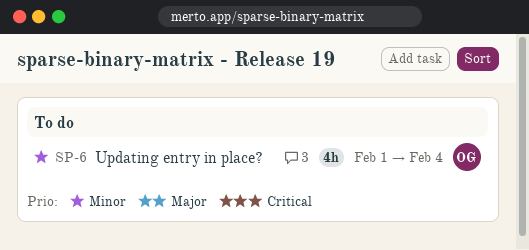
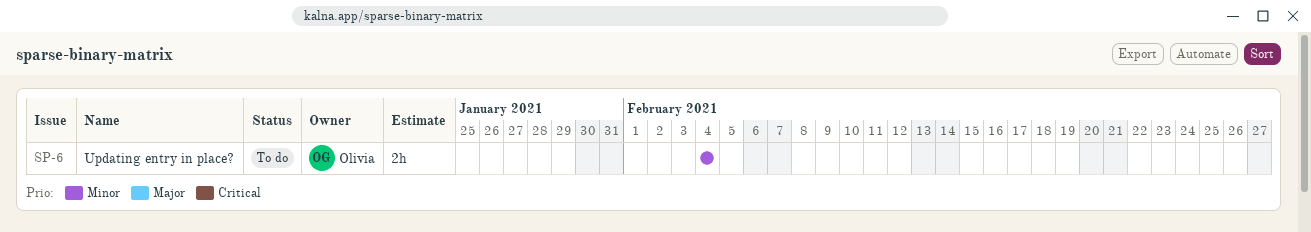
SP-6, estimate: 4h -> 2h
SP-6, start: Feb 1 -> Feb 4

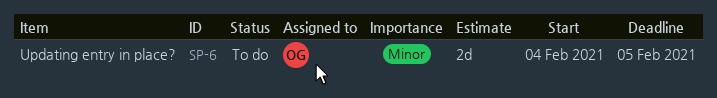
SP-6, estimate: 2h -> 2d
SP-6, due: Feb 4 -> Feb 5

